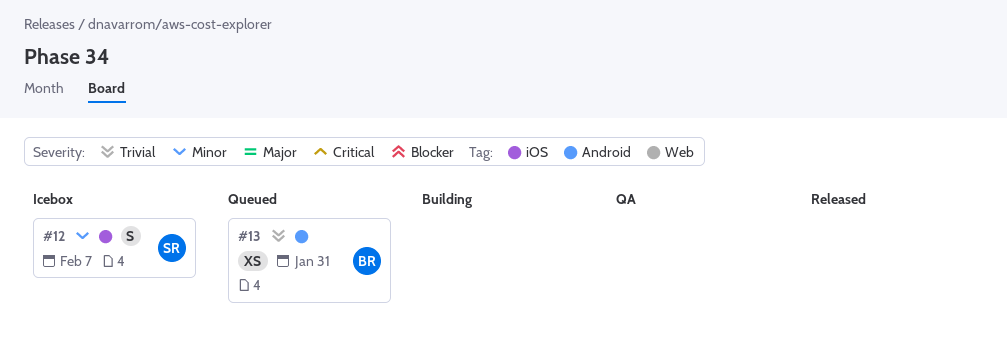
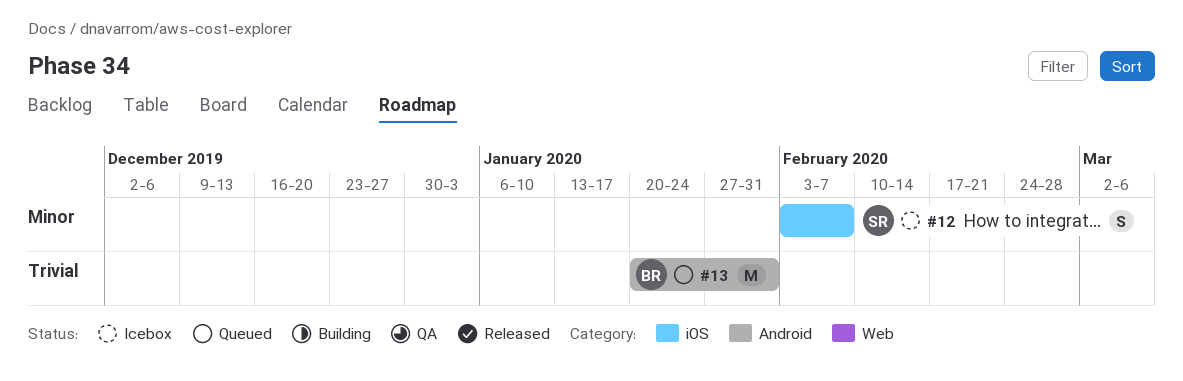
#13, estimate: XS -> M

